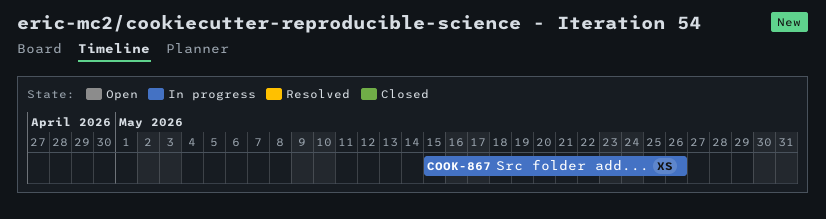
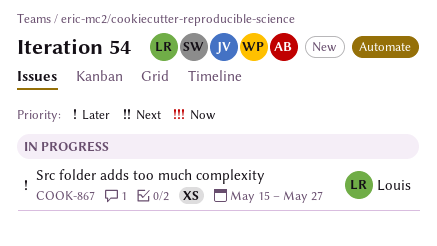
COOK-867, due: May 26 -> May 27

